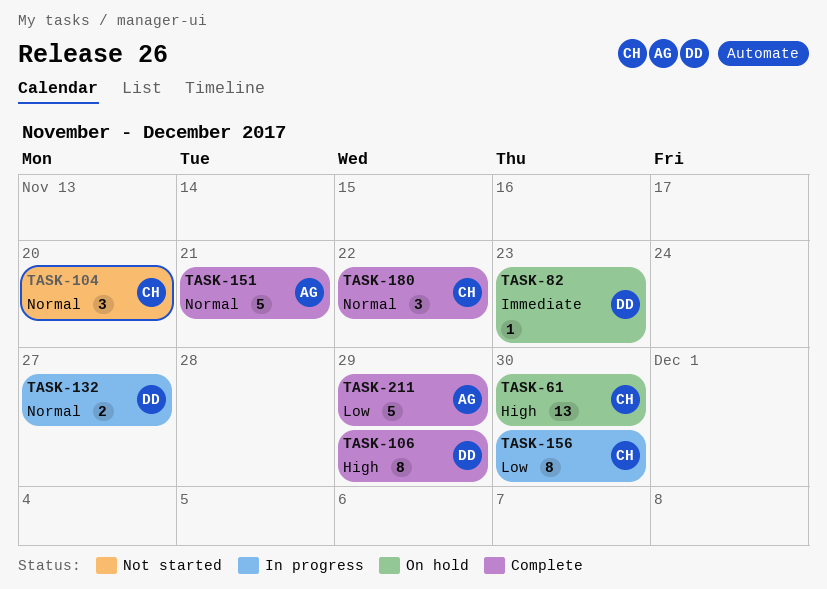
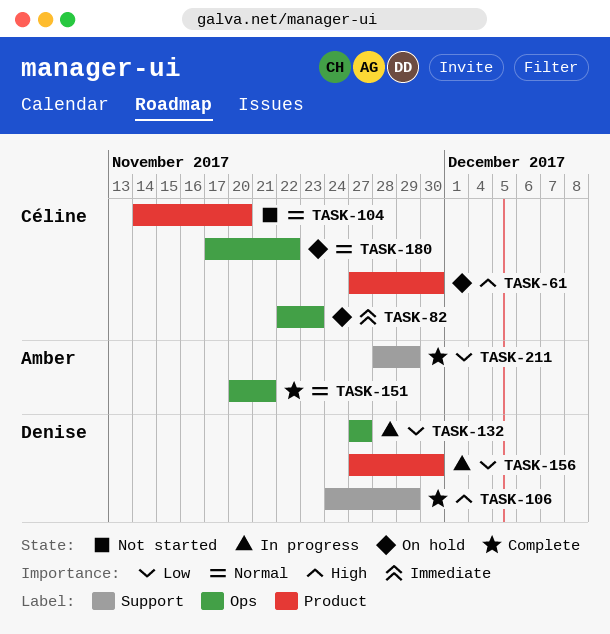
TASK-82, owner: Denise -> Céline
TASK-132, priority: Normal -> Low
TASK-156, owner: Céline -> Denise
TASK-180, status: Complete -> On hold

